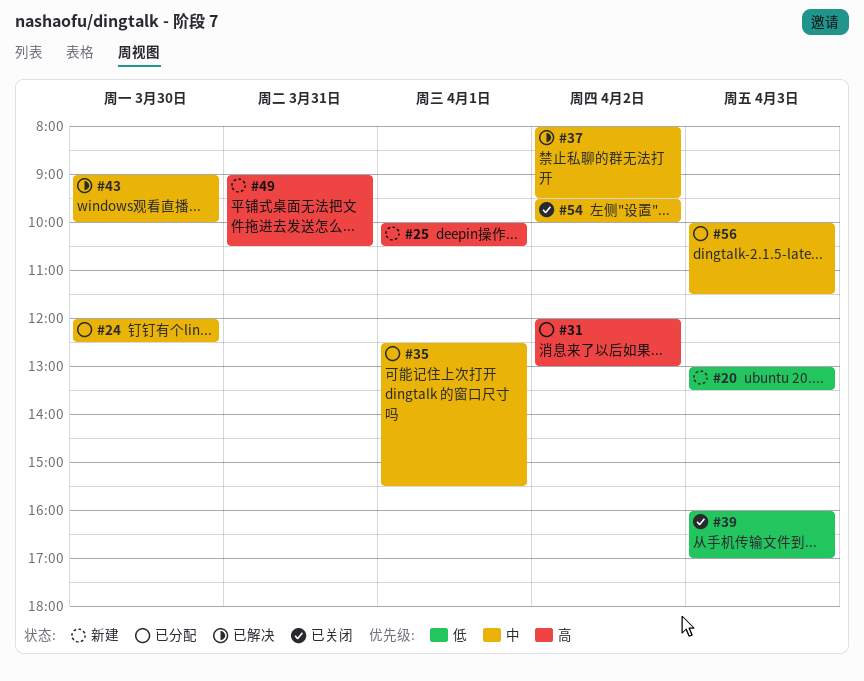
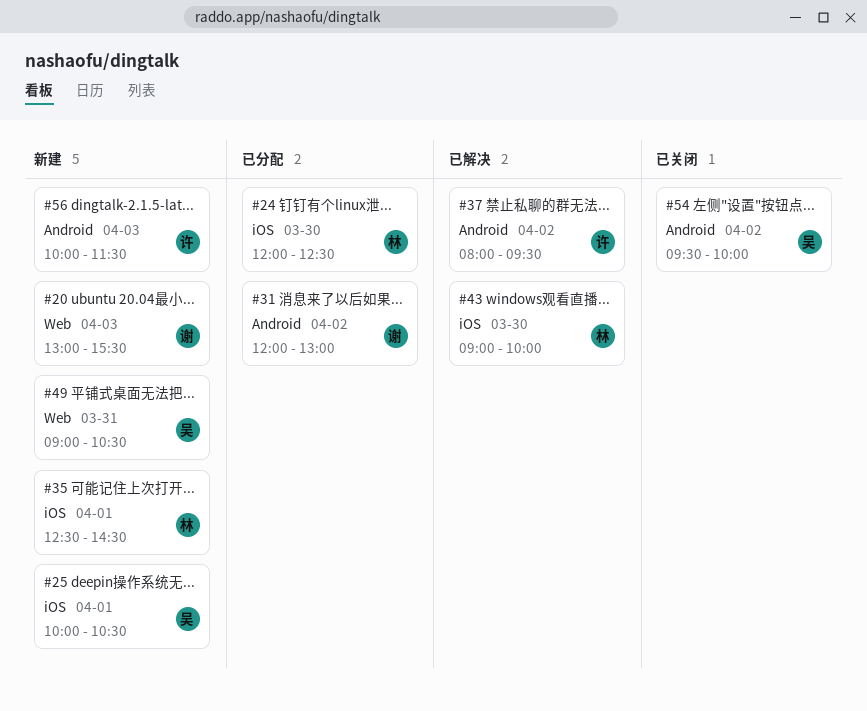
#20, ends: 13:30 -> 15:30
#35, status: 已分配 -> 新建
#35, ends: 15:30 -> 14:30
#39: present -> none
#56, status: 已分配 -> 新建

